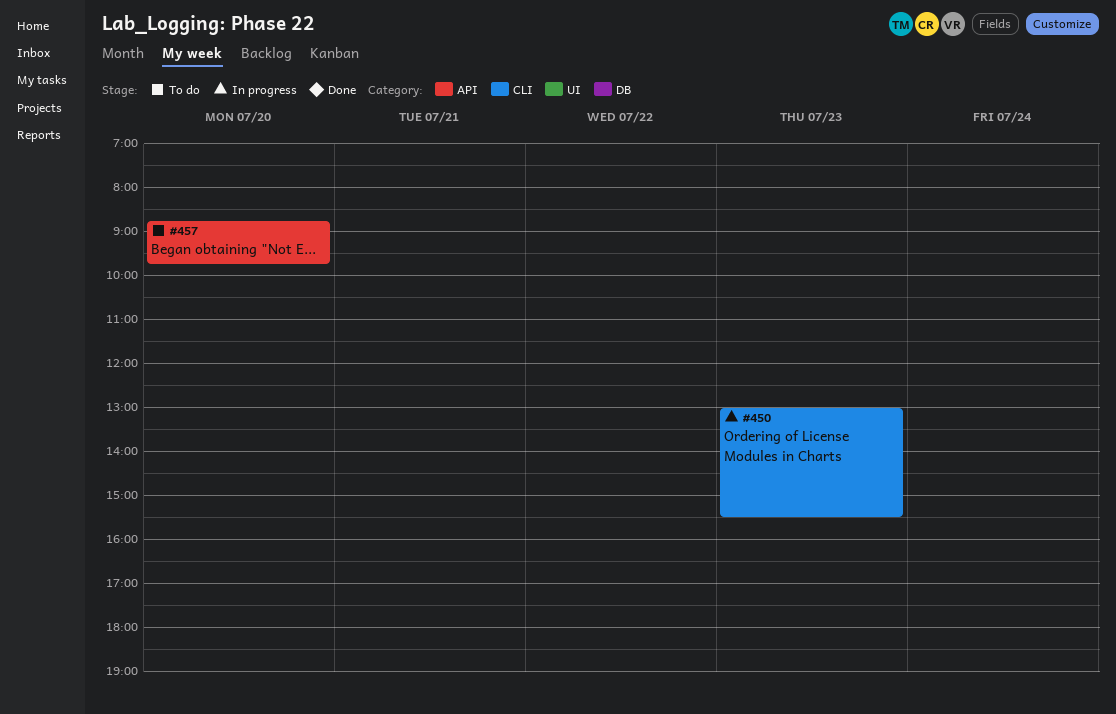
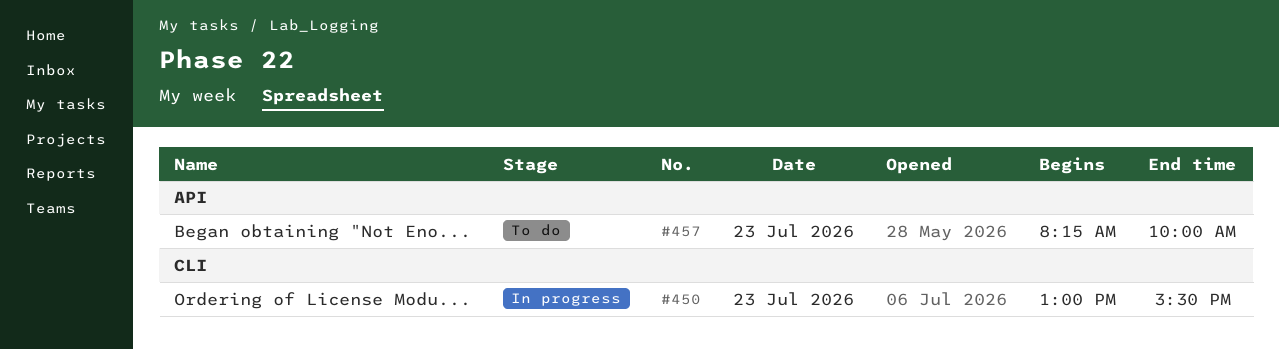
#457, day: Jul 20 -> Jul 23
#457, begins: 08:45 -> 08:15
#457, ends: 09:45 -> 10:00

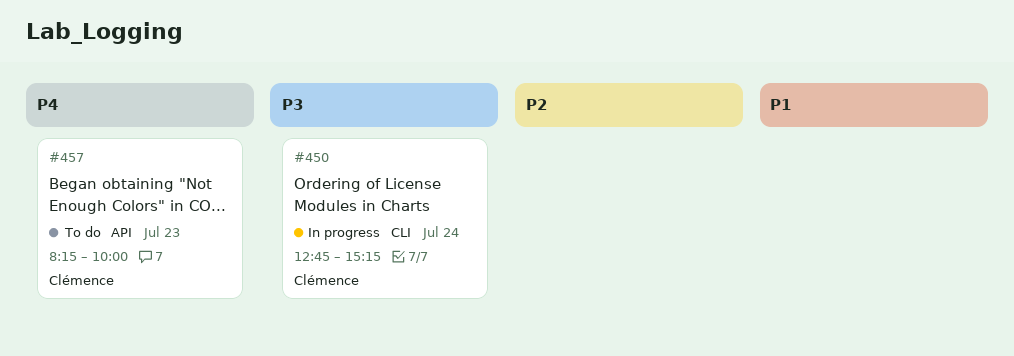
#450, day: Jul 23 -> Jul 24
#450, begins: 13:00 -> 12:45
#450, ends: 15:30 -> 15:15

